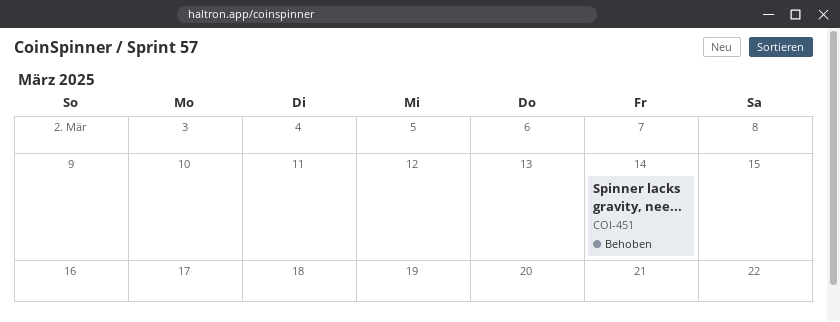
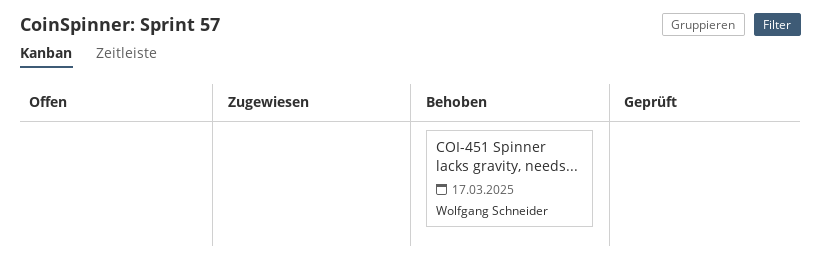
COI-451, due: Mar 14 -> Mar 17

